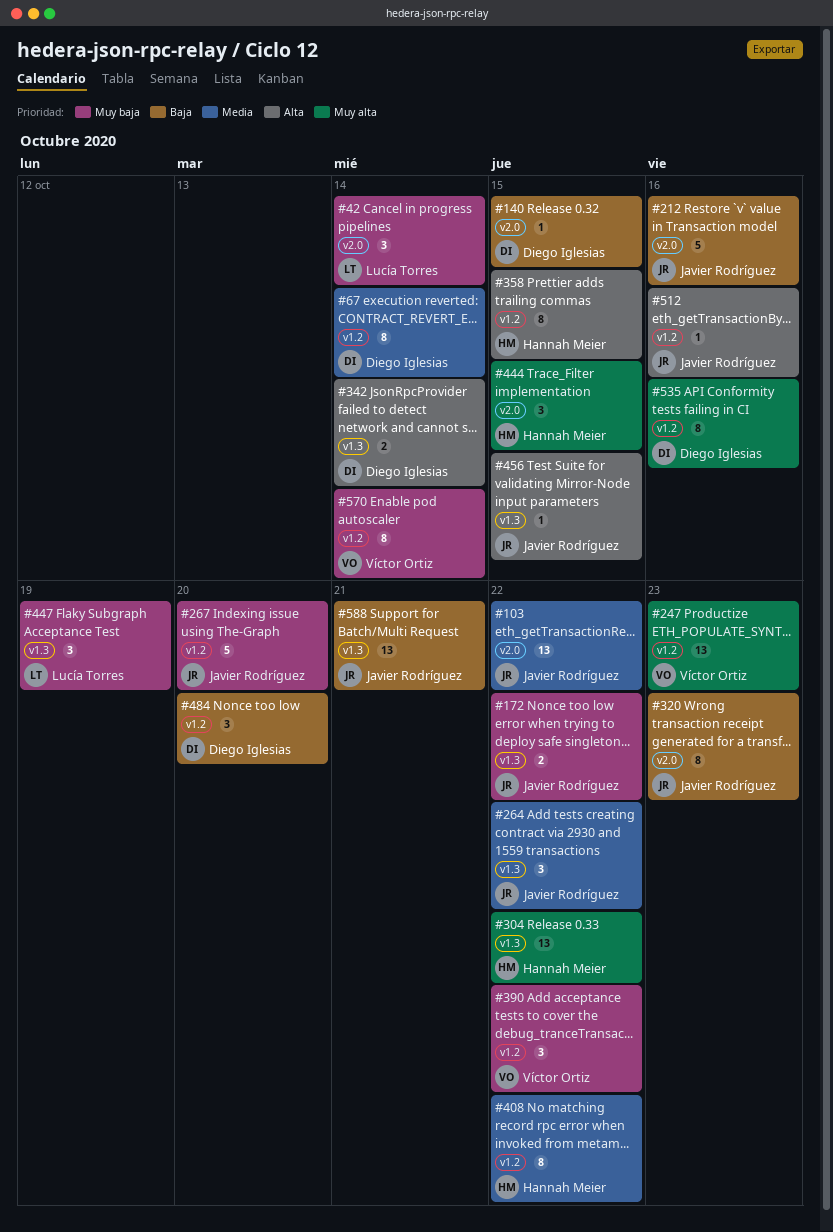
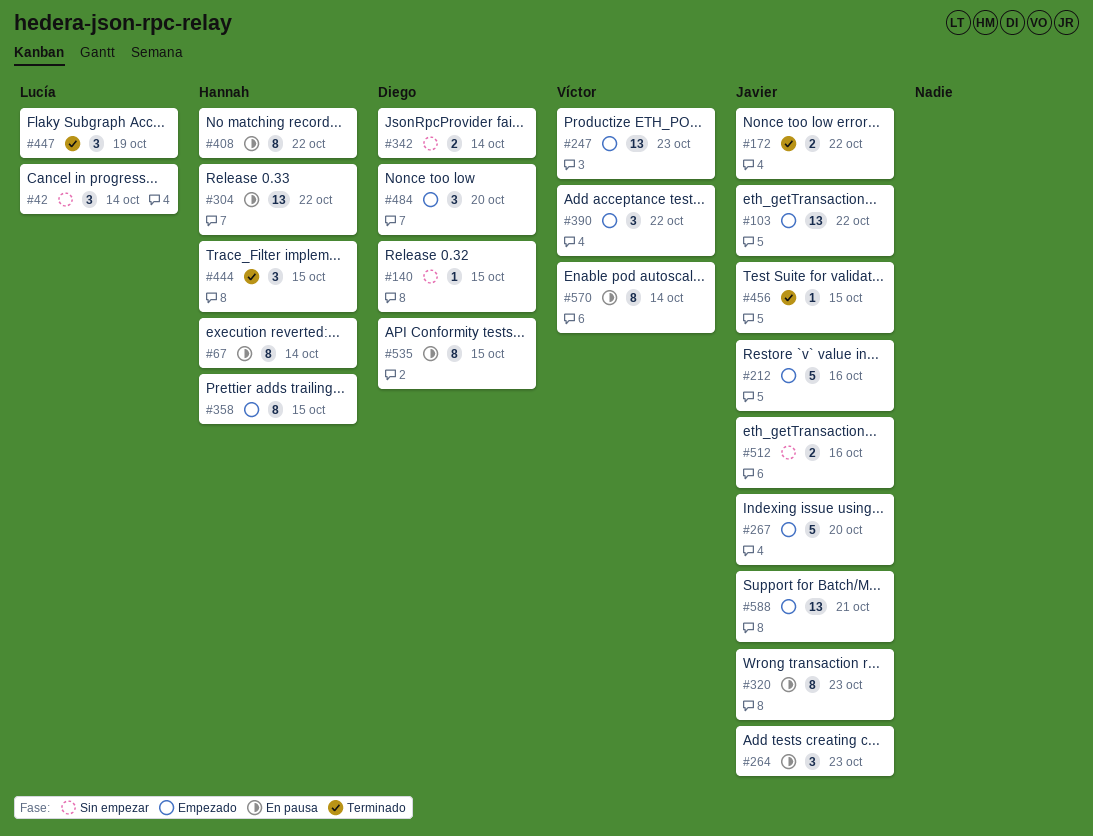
#67, owner: Diego Iglesias -> Hannah Meier
#264, due: Oct 22 -> Oct 23
#512, estimate: 1 -> 2
#535, due: Oct 16 -> Oct 15

